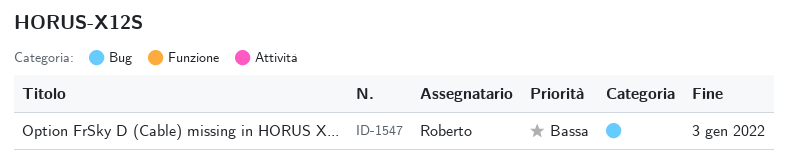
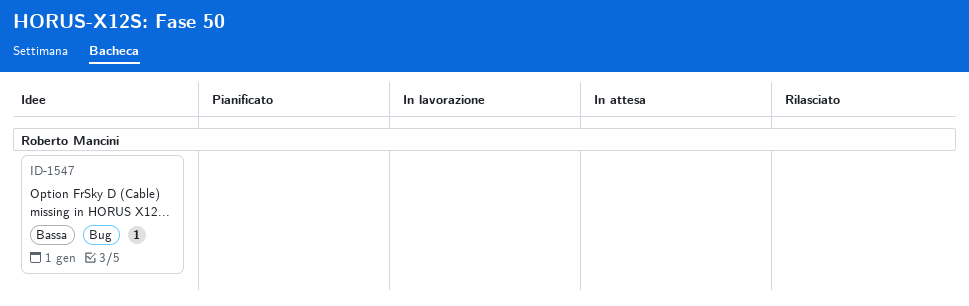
ID-1547, due: Jan 3 -> Jan 1

